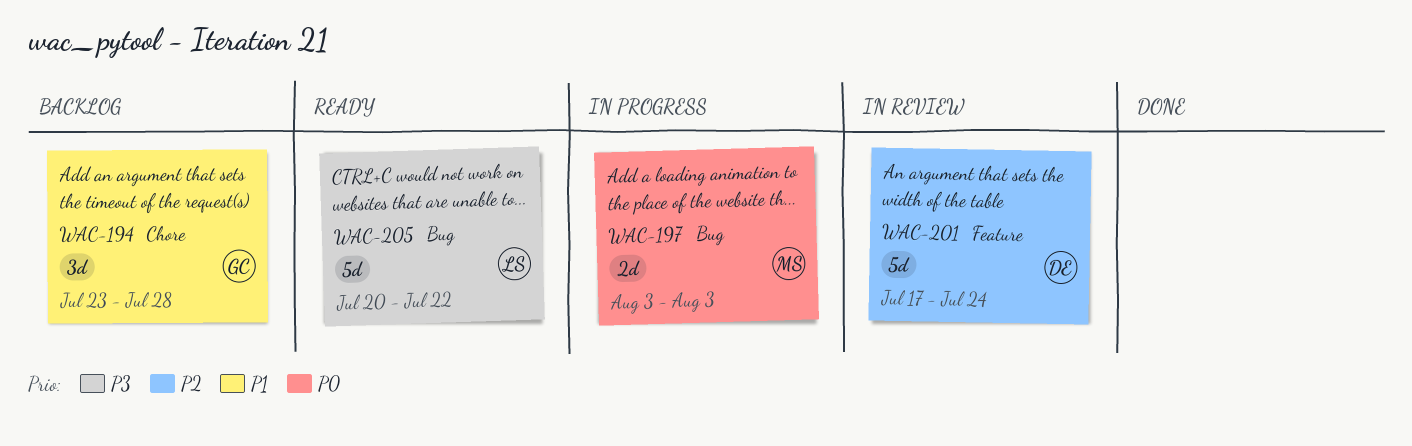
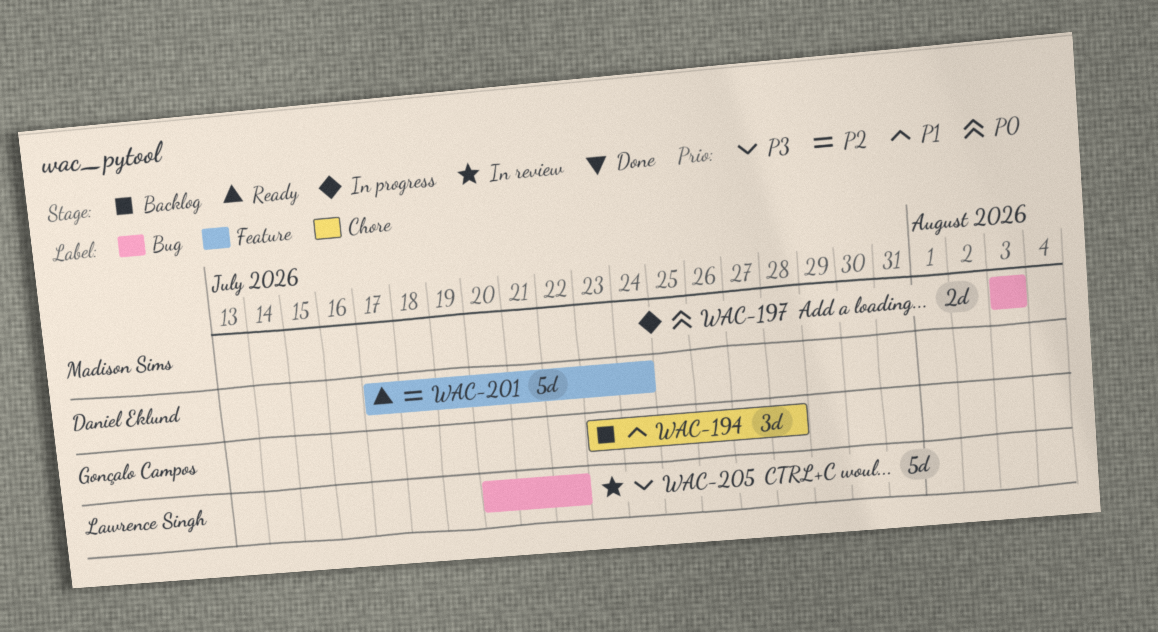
WAC-201, status: In review -> Ready
WAC-205, status: Ready -> In review

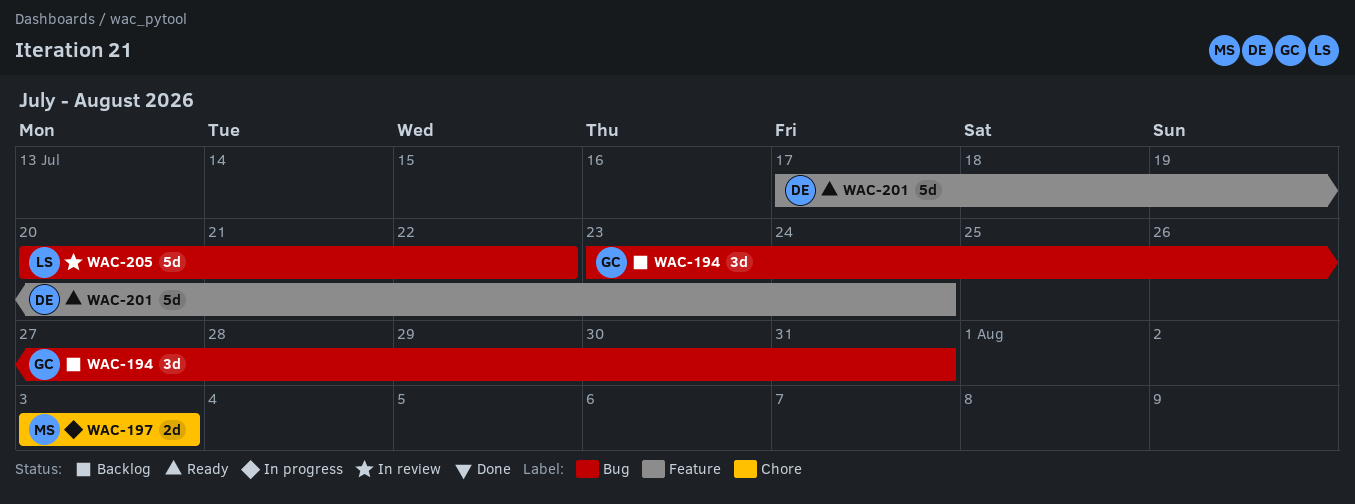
WAC-194, label: Chore -> Bug
WAC-194, due: Jul 28 -> Jul 31
WAC-197, label: Bug -> Chore

